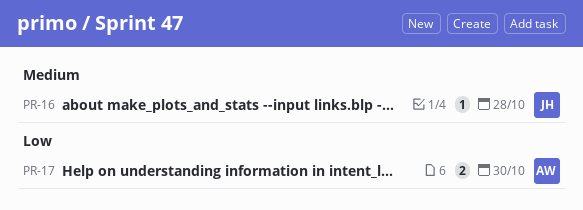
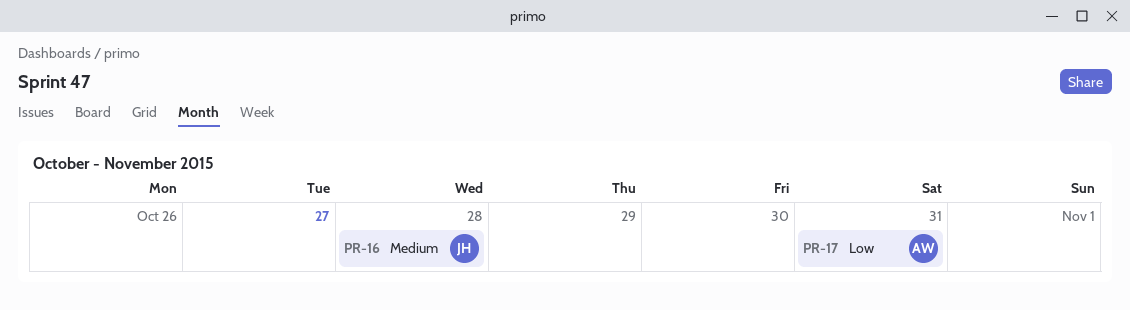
PR-17, due: Oct 30 -> Oct 31

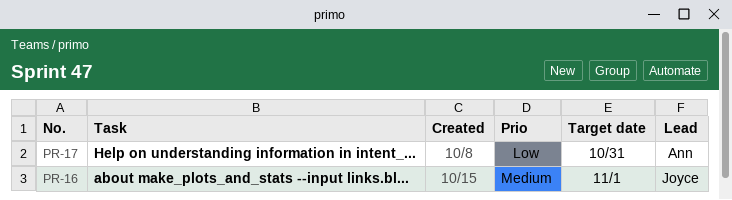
PR-16, due: Oct 28 -> Nov 1

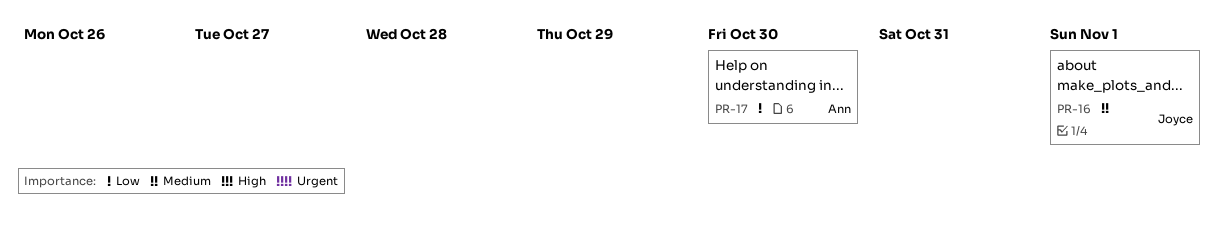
PR-17, due: Oct 31 -> Oct 30

